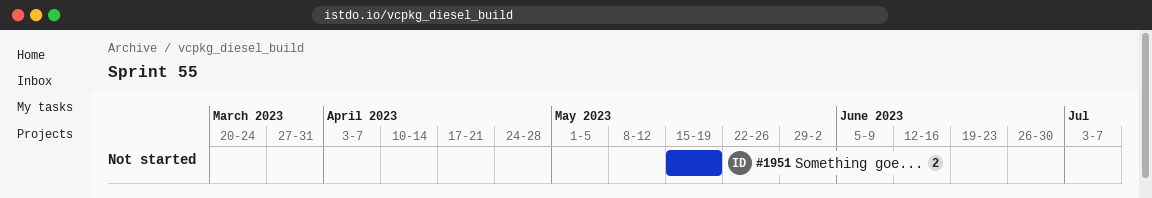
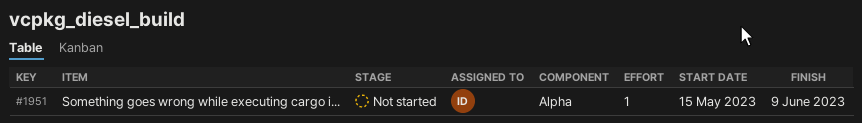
#1951, estimate: 2 -> 1
#1951, due: May 19 -> Jun 9

